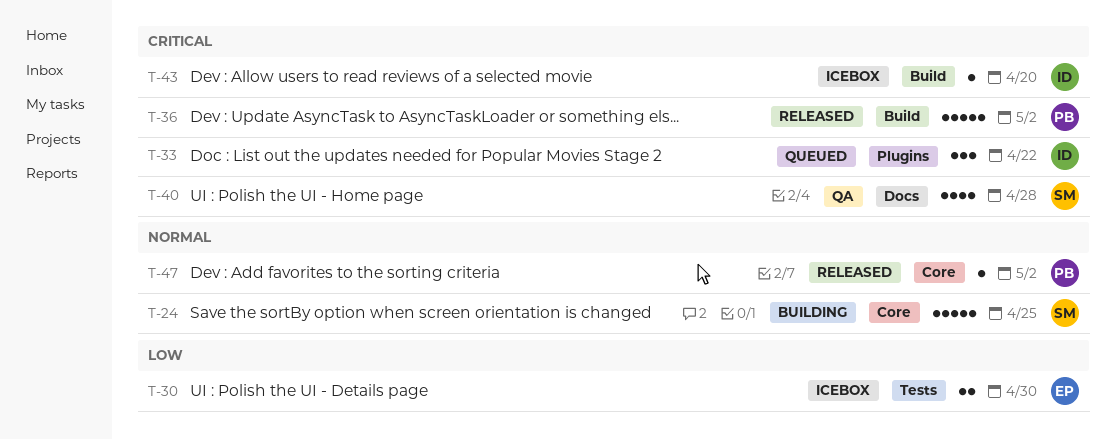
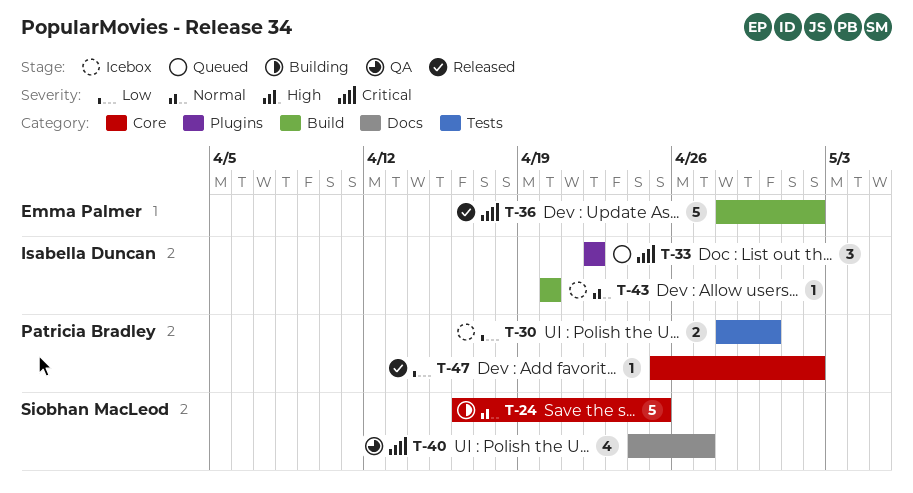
T-30, owner: Emma Palmer -> Patricia Bradley
T-36, owner: Patricia Bradley -> Emma Palmer
T-40, due: Apr 28 -> Apr 27
T-43, priority: Critical -> Normal
T-47, priority: Normal -> Low

